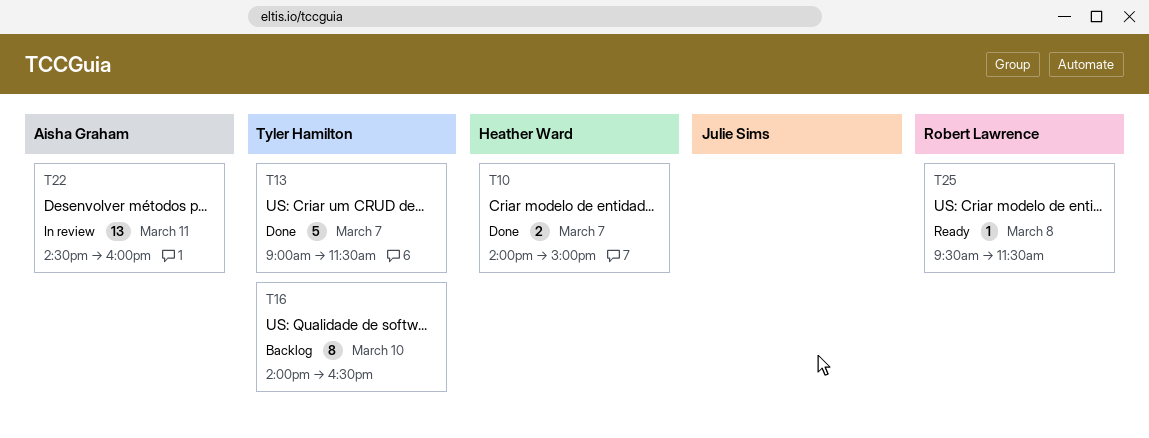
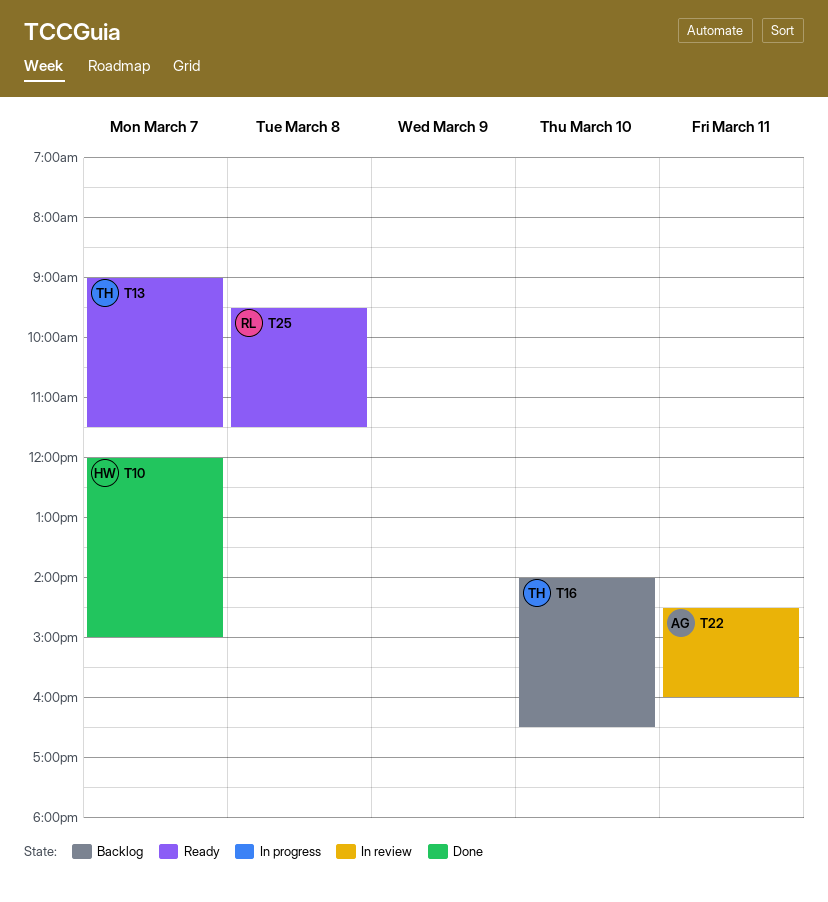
T10, begins: 14:00 -> 12:00
T13, status: Done -> Ready

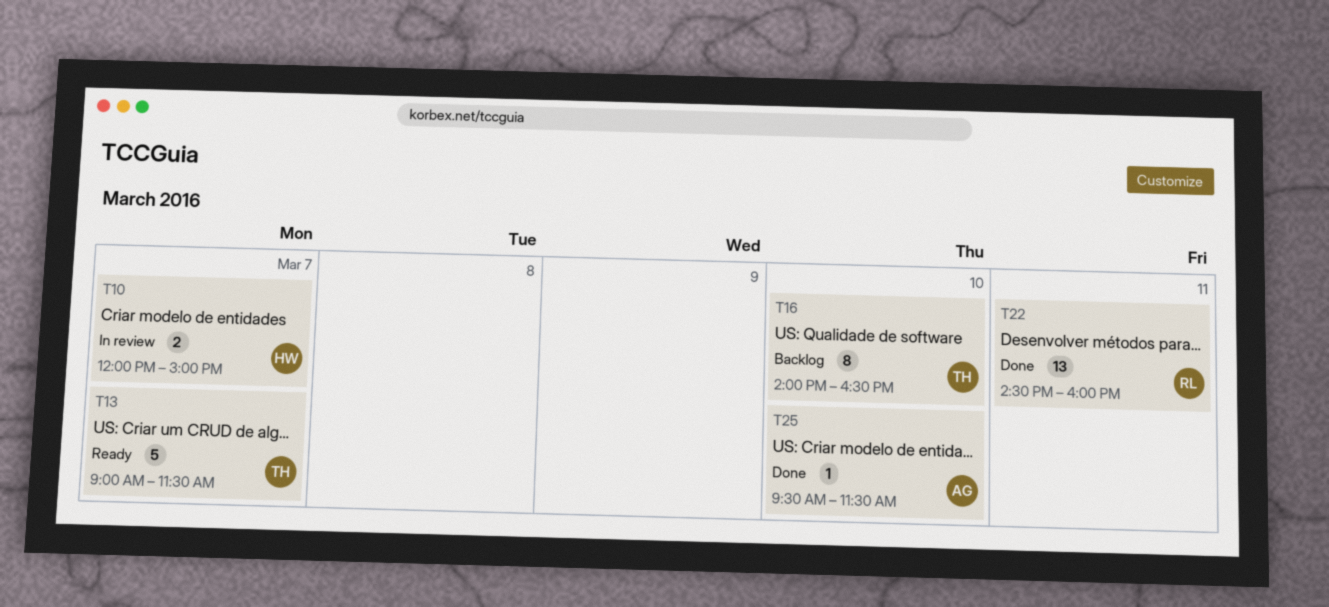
T10, status: Done -> In review
T22, status: In review -> Done
T22, owner: AG -> RL
T25, status: Ready -> Done
T25, owner: RL -> AG
T25, day: Mar 8 -> Mar 10

